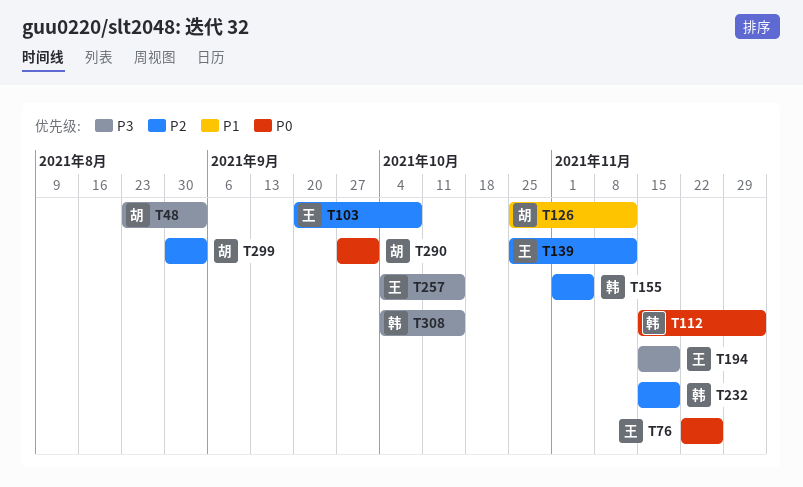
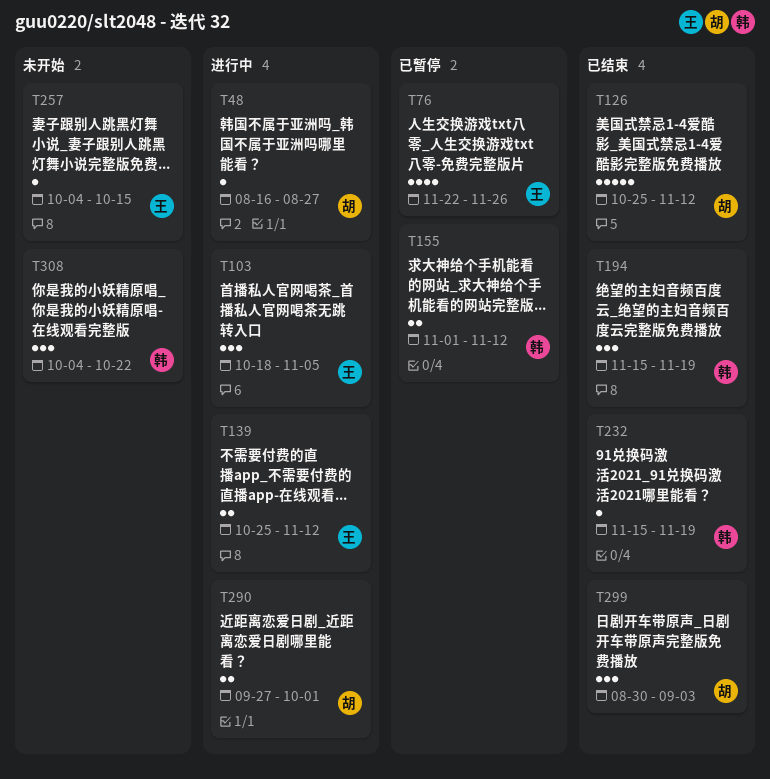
T48, start: Aug 23 -> Aug 16
T48, due: Sep 3 -> Aug 27
T103, start: Sep 20 -> Oct 18
T103, due: Oct 8 -> Nov 5
T112: present -> none
T155, due: Nov 5 -> Nov 12
T194, owner: 王 -> 韩
T308, due: Oct 15 -> Oct 22

